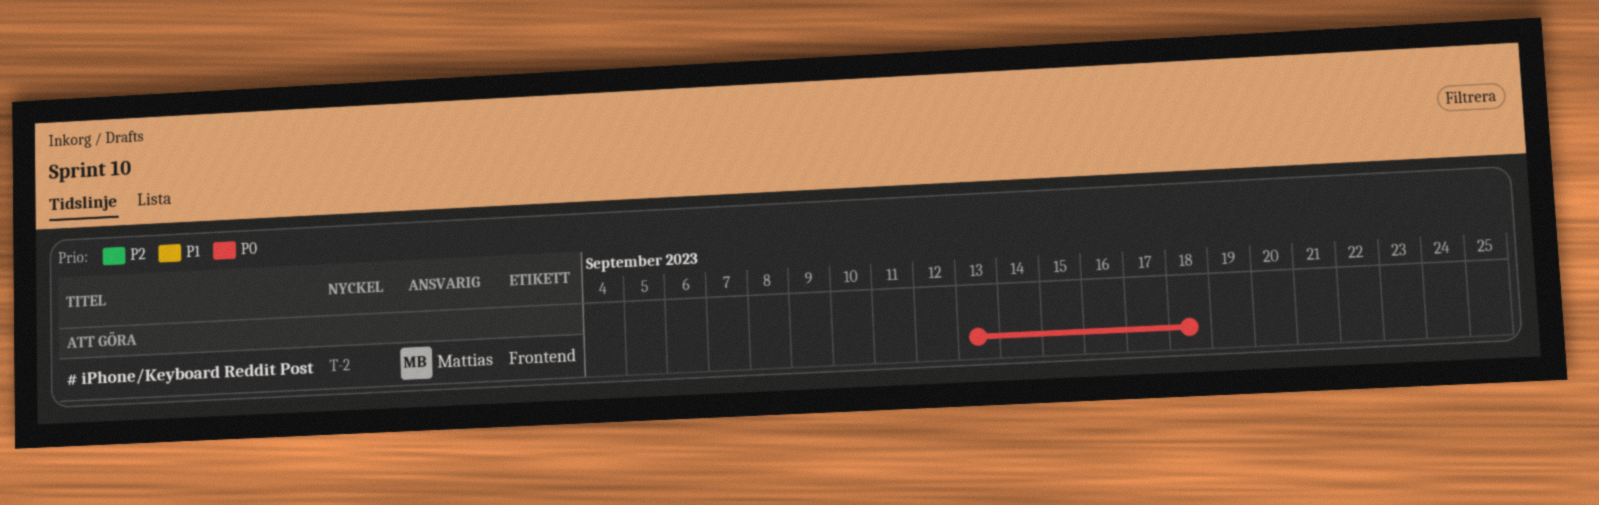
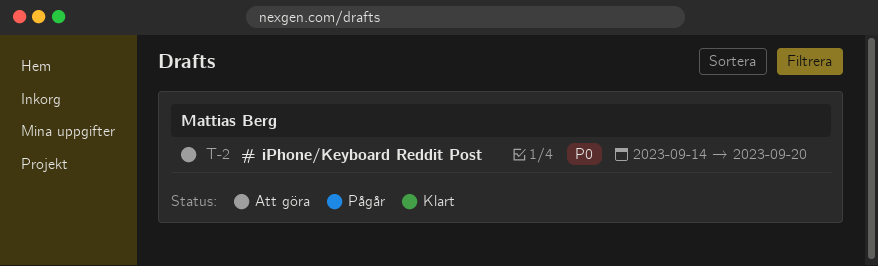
T-2, start: Sep 13 -> Sep 14
T-2, due: Sep 18 -> Sep 20

